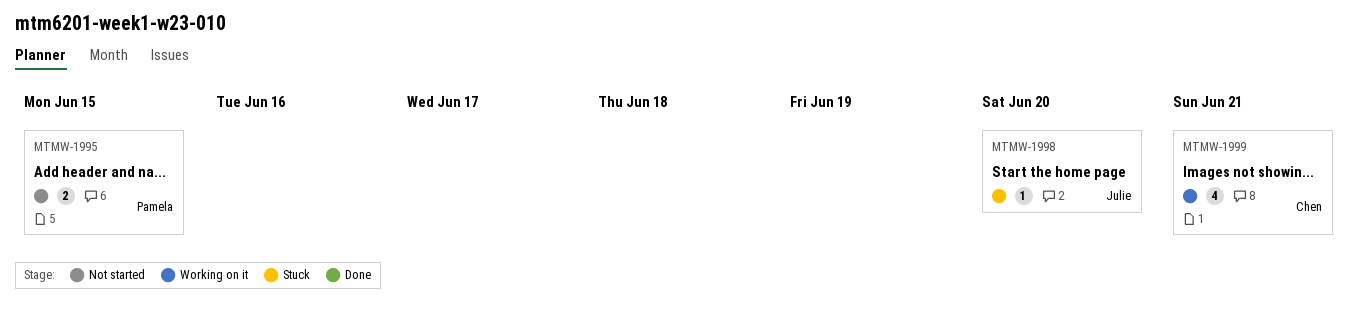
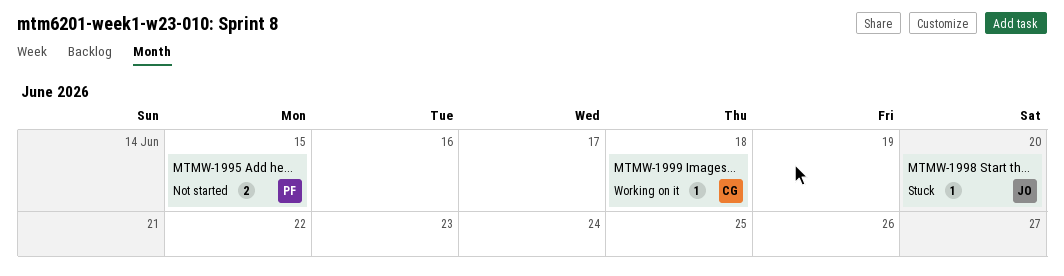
MTMW-1999, estimate: 4 -> 1
MTMW-1999, due: Jun 21 -> Jun 18

